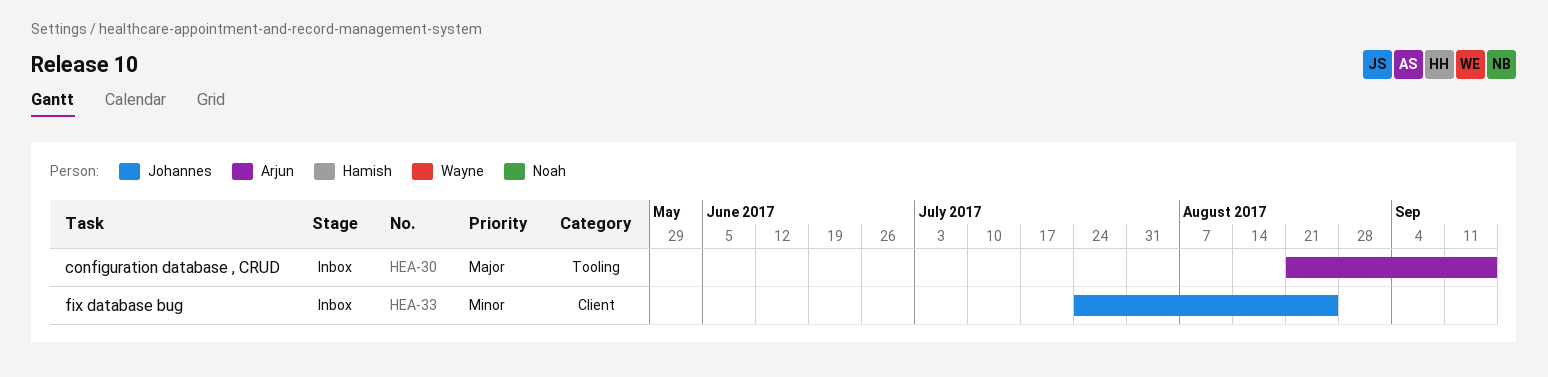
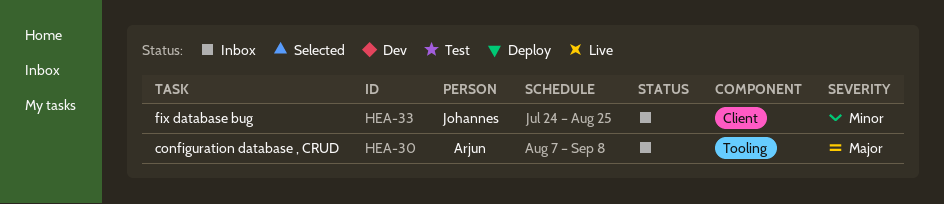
HEA-30, start: Aug 21 -> Aug 7
HEA-30, due: Sep 15 -> Sep 8

